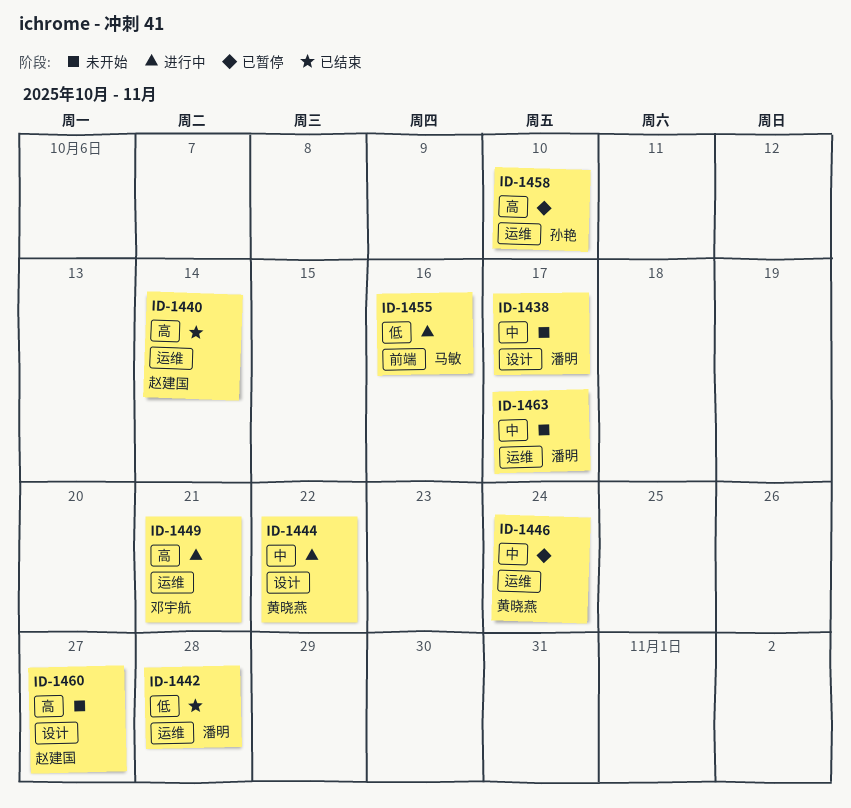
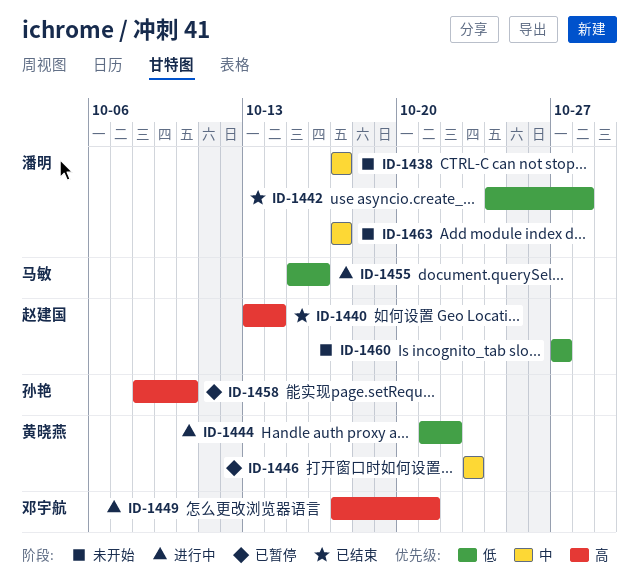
ID-1444, priority: 中 -> 低
ID-1446, due: Oct 24 -> Oct 23
ID-1460, priority: 高 -> 低

